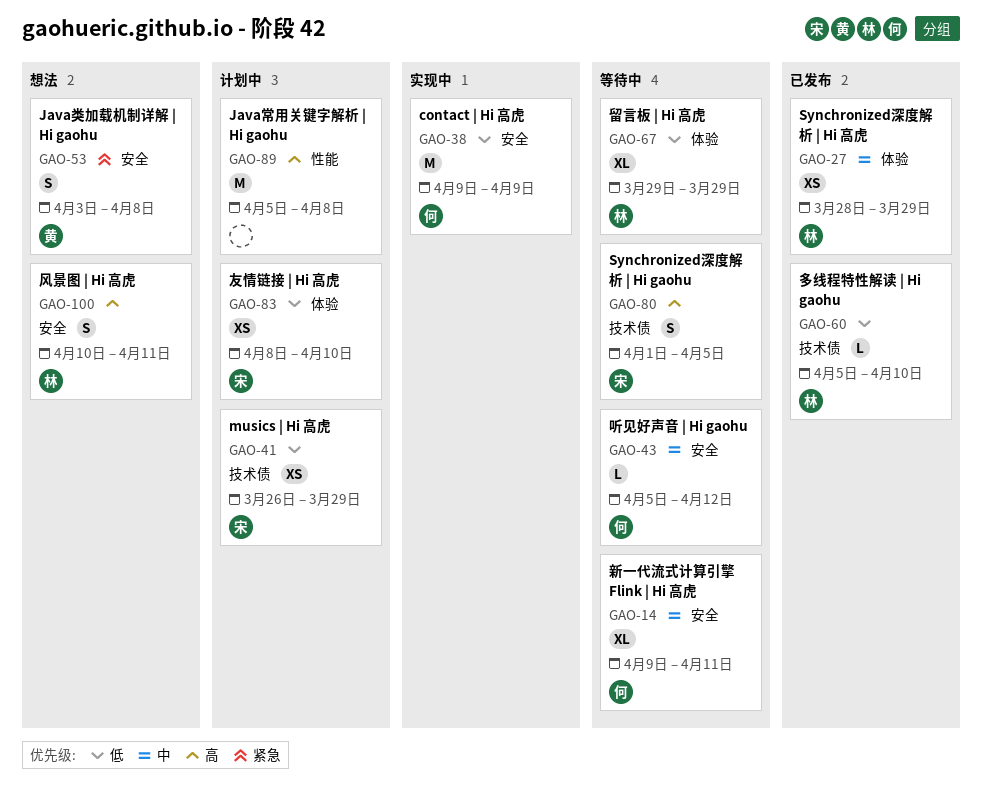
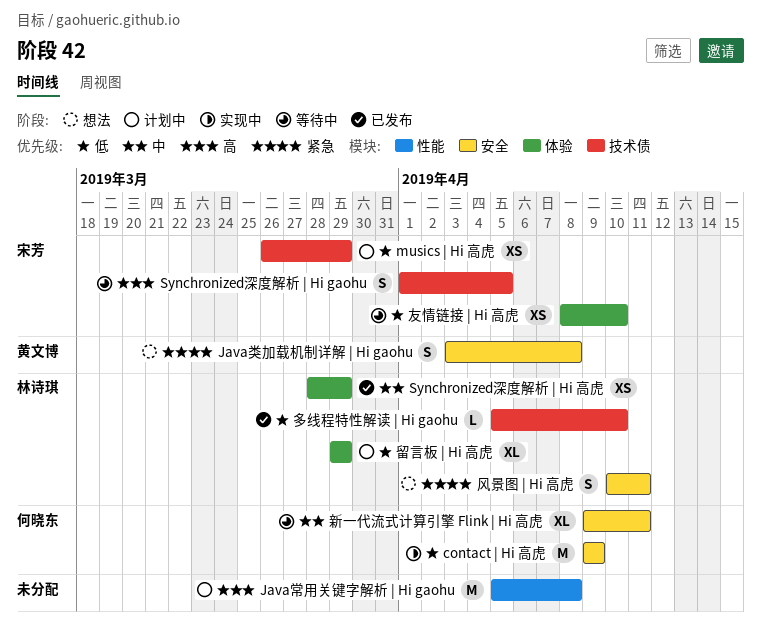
友情链接 | Hi 高虎, status: 计划中 -> 等待中
听见好声音 | Hi gaohu: present -> none
留言板 | Hi 高虎, status: 等待中 -> 计划中
风景图 | Hi 高虎, priority: 高 -> 紧急

